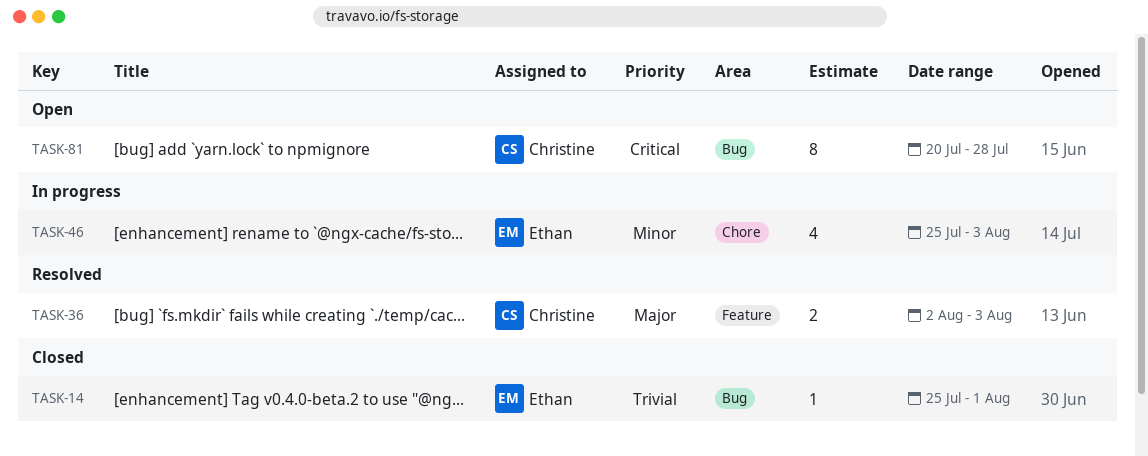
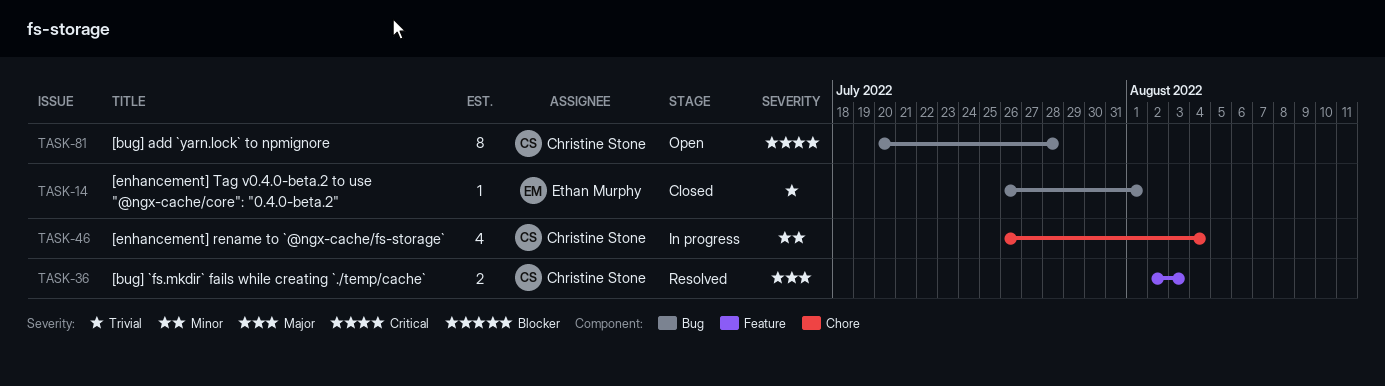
TASK-14, start: Jul 25 -> Jul 26
TASK-46, owner: Ethan Murphy -> Christine Stone
TASK-46, start: Jul 25 -> Jul 26
TASK-46, due: Aug 3 -> Aug 4

